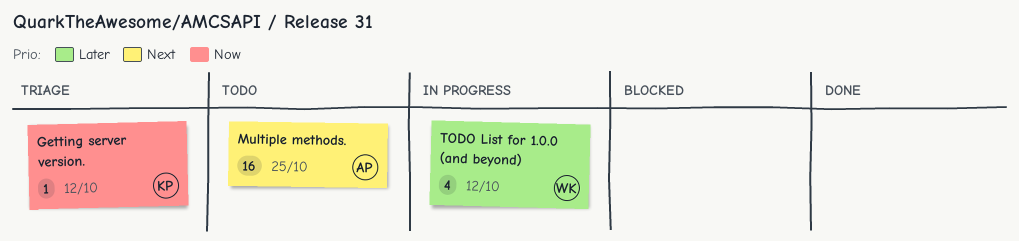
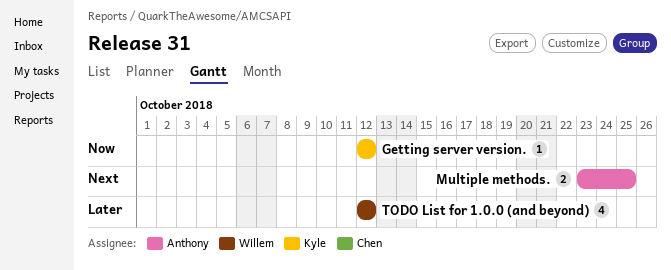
Multiple methods., estimate: 16 -> 2

